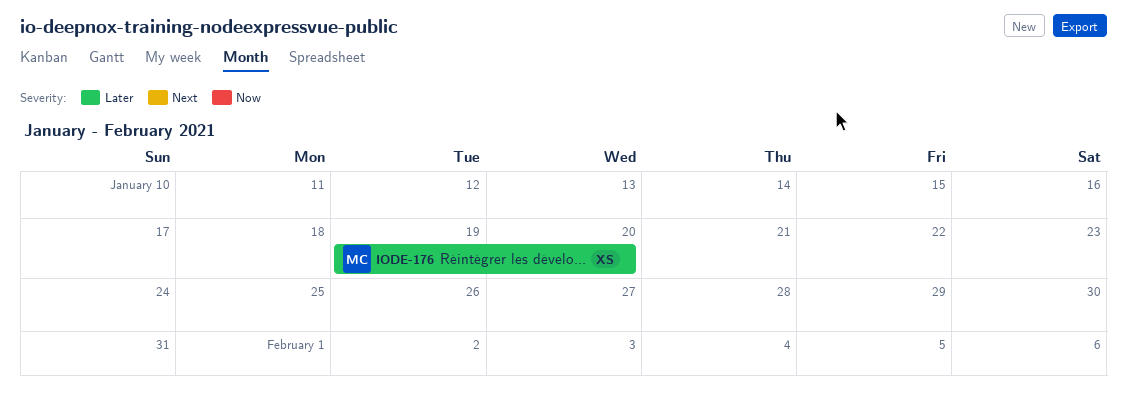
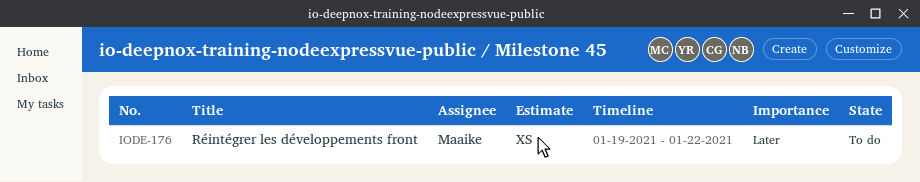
IODE-176, due: Jan 20 -> Jan 22

